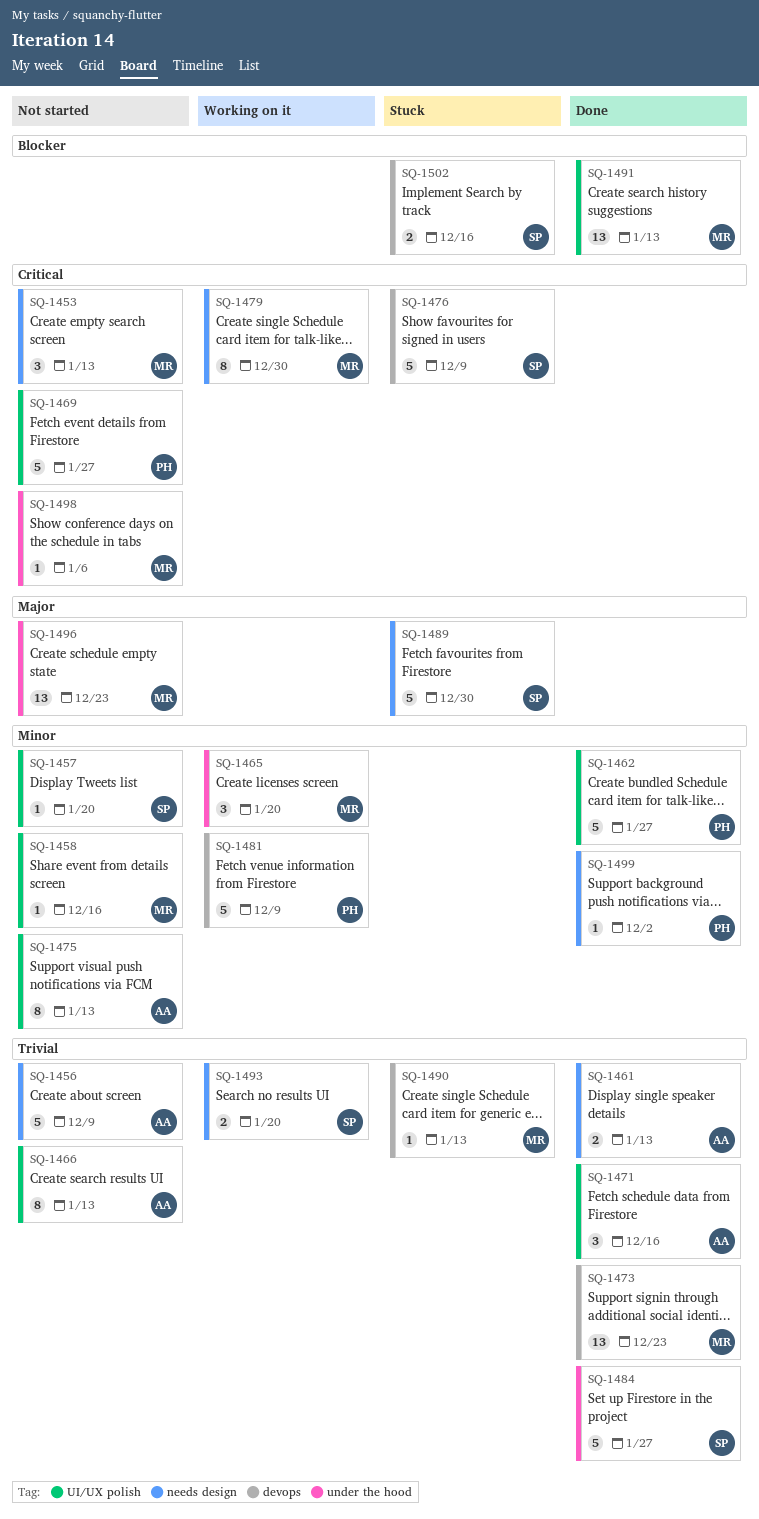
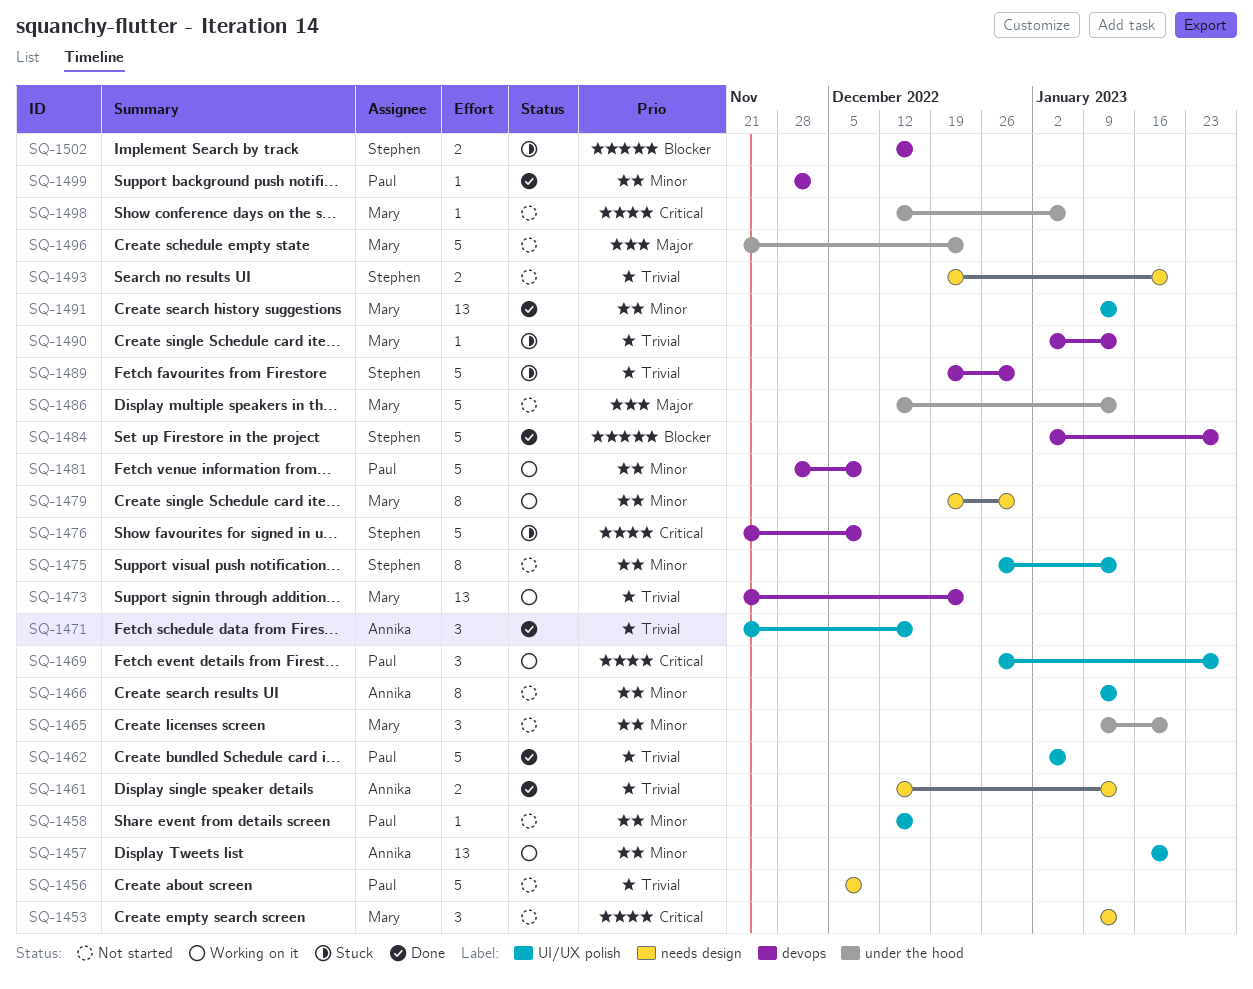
SQ-1456, owner: Annika -> Paul
SQ-1457, status: Not started -> Working on it
SQ-1457, owner: Stephen -> Annika
SQ-1457, estimate: 1 -> 13
SQ-1458, owner: Mary -> Paul
SQ-1462, priority: Minor -> Trivial
SQ-1462, due: Jan 27 -> Jan 6
SQ-1465, status: Working on it -> Not started
SQ-1466, priority: Trivial -> Minor
SQ-1469, status: Not started -> Working on it
SQ-1469, estimate: 5 -> 3
SQ-1473, status: Done -> Working on it
SQ-1475, owner: Annika -> Stephen
SQ-1479, priority: Critical -> Minor
SQ-1484, priority: Trivial -> Blocker
SQ-1484, label: under the hood -> devops
SQ-1486: none -> present
SQ-1489, priority: Major -> Trivial
SQ-1489, label: needs design -> devops
SQ-1491, priority: Blocker -> Minor
SQ-1493, status: Working on it -> Not started
SQ-1496, estimate: 13 -> 5
SQ-1499, label: needs design -> devops

